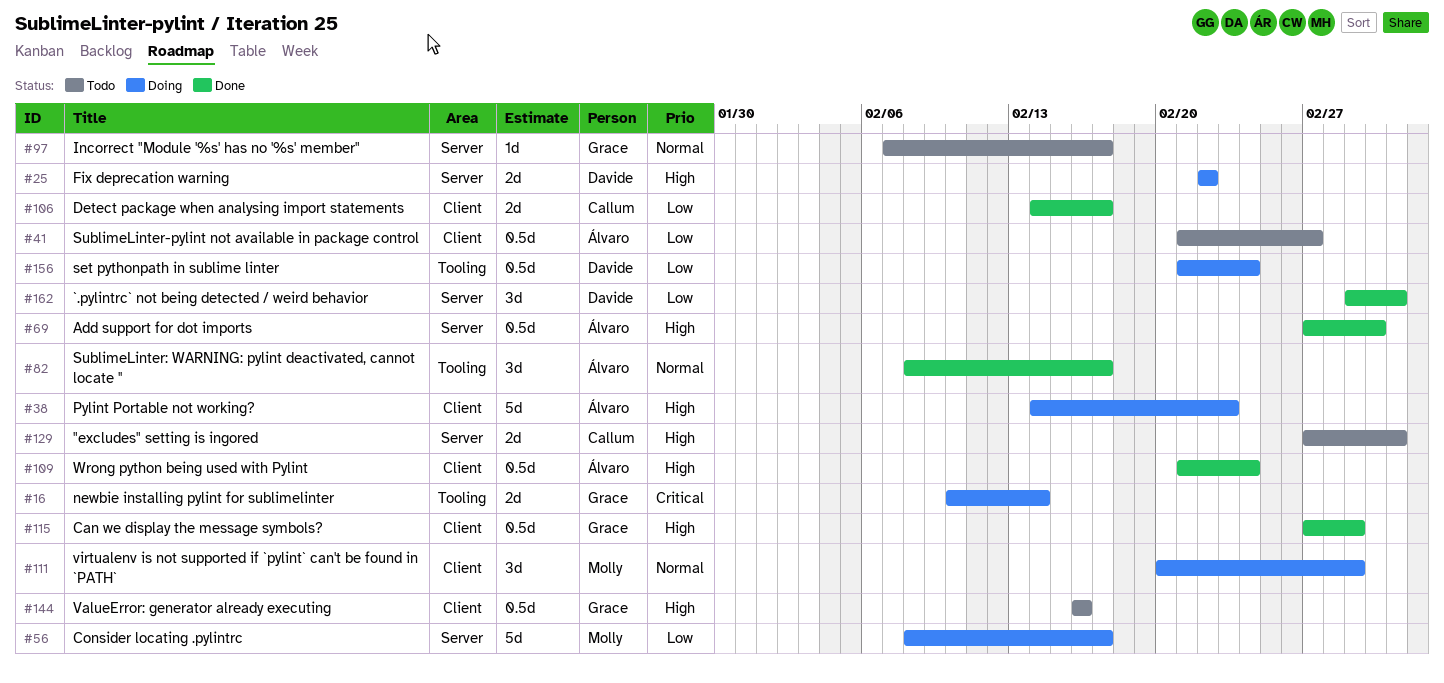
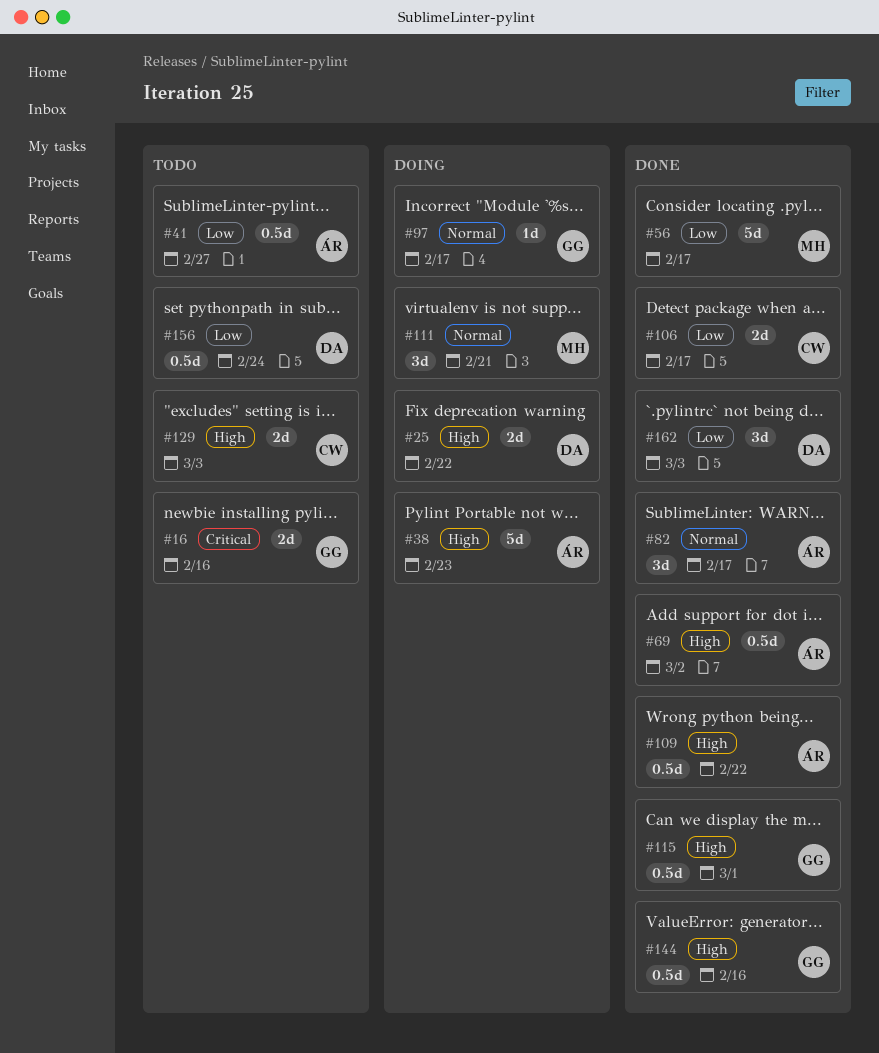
#16, status: Doing -> Todo
#16, due: Feb 14 -> Feb 16
#56, status: Doing -> Done
#97, status: Todo -> Doing
#109, due: Feb 24 -> Feb 22
#111, due: Mar 1 -> Feb 21
#144, status: Todo -> Done
#156, status: Doing -> Todo

